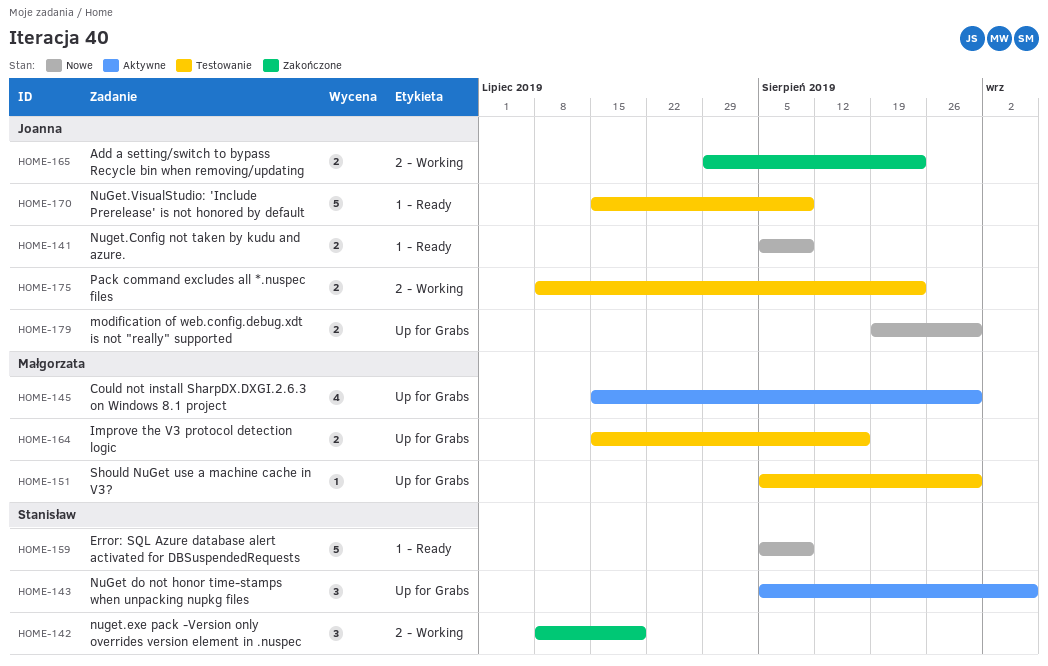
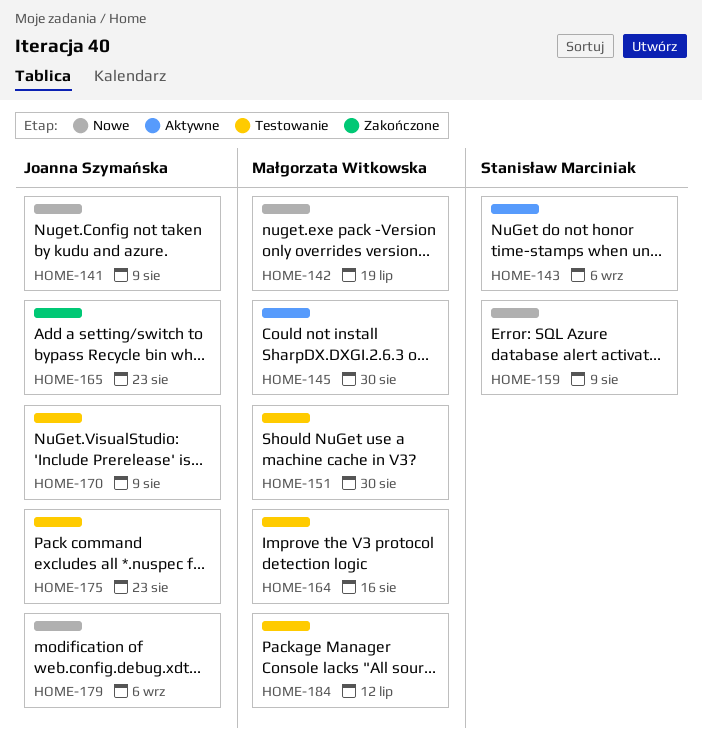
HOME-142, status: Zakończone -> Nowe
HOME-142, owner: Stanisław Marciniak -> Małgorzata Witkowska
HOME-179, due: Aug 30 -> Sep 6
HOME-184: none -> present

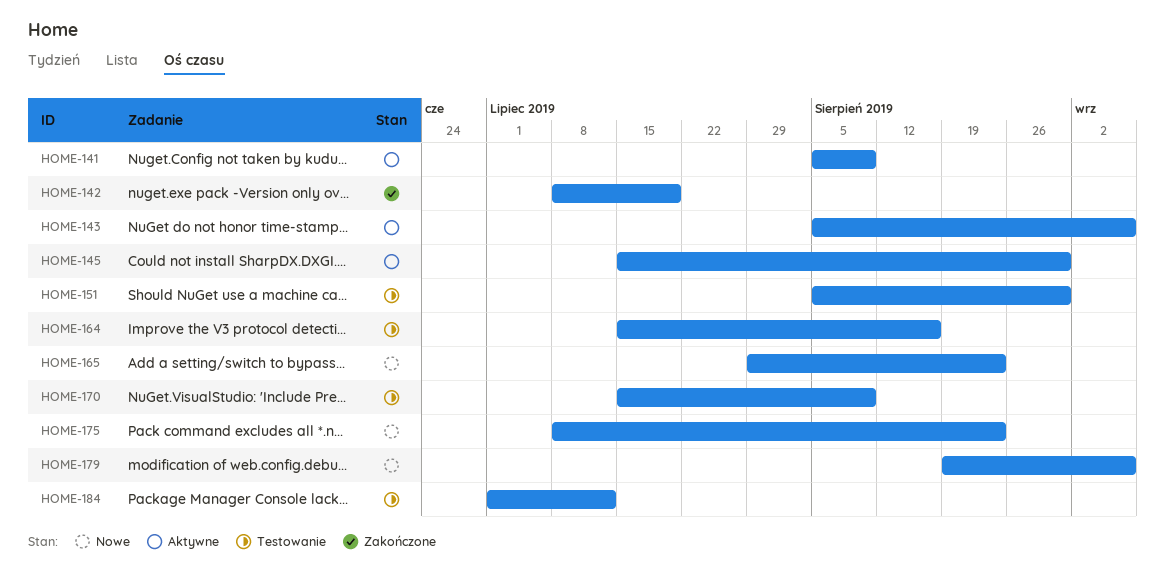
HOME-141, status: Nowe -> Aktywne
HOME-142, status: Nowe -> Zakończone
HOME-159: present -> none
HOME-165, status: Zakończone -> Nowe
HOME-175, status: Testowanie -> Nowe

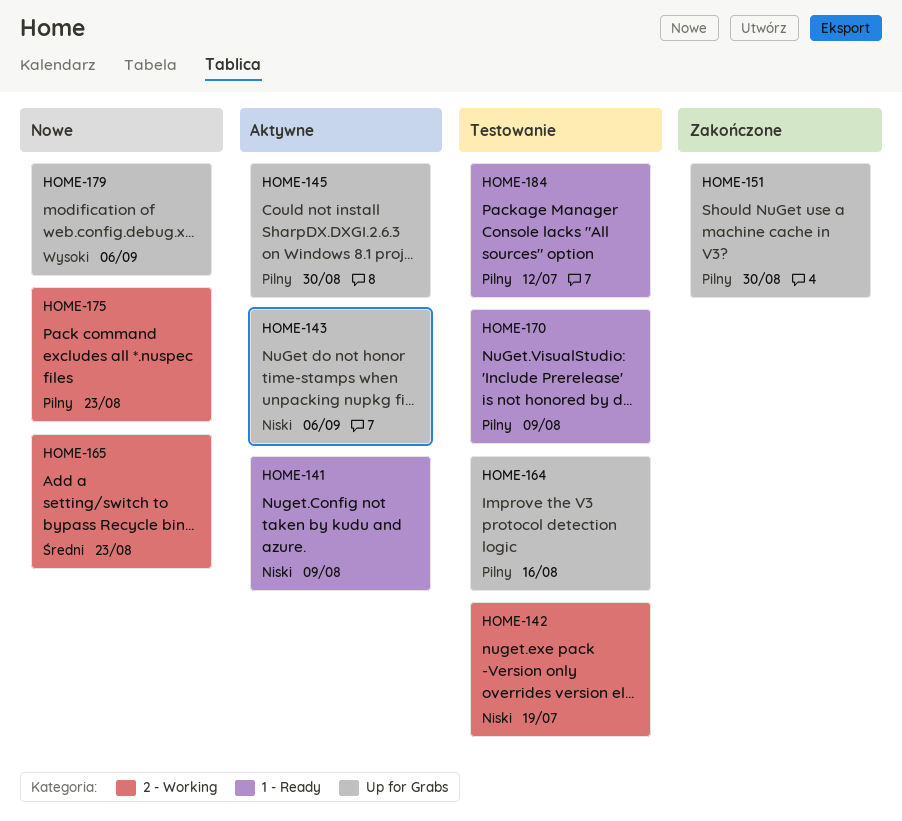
HOME-142, status: Zakończone -> Testowanie
HOME-151, status: Testowanie -> Zakończone

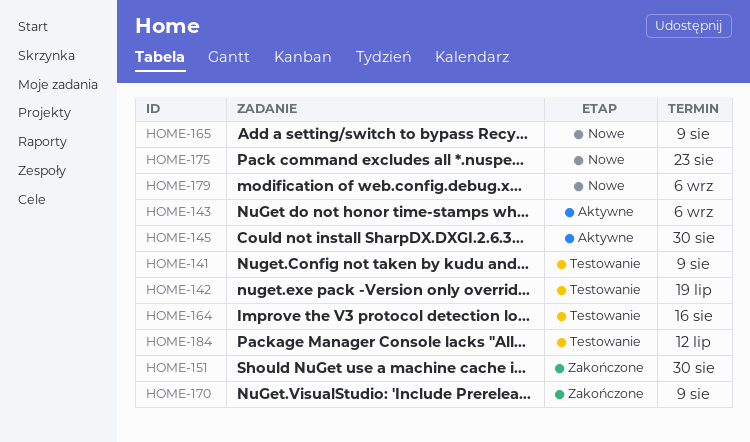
HOME-141, status: Aktywne -> Testowanie
HOME-165, due: Aug 23 -> Aug 9
HOME-170, status: Testowanie -> Zakończone

